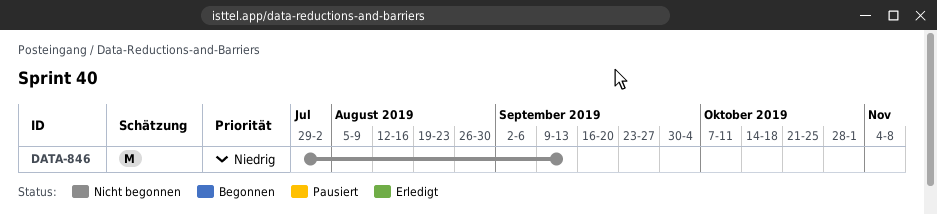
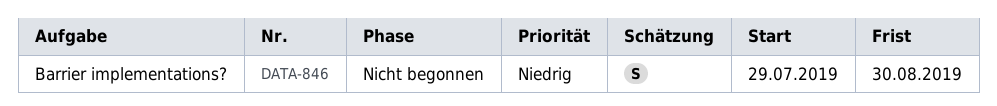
DATA-846, estimate: M -> S
DATA-846, due: Sep 13 -> Aug 30

